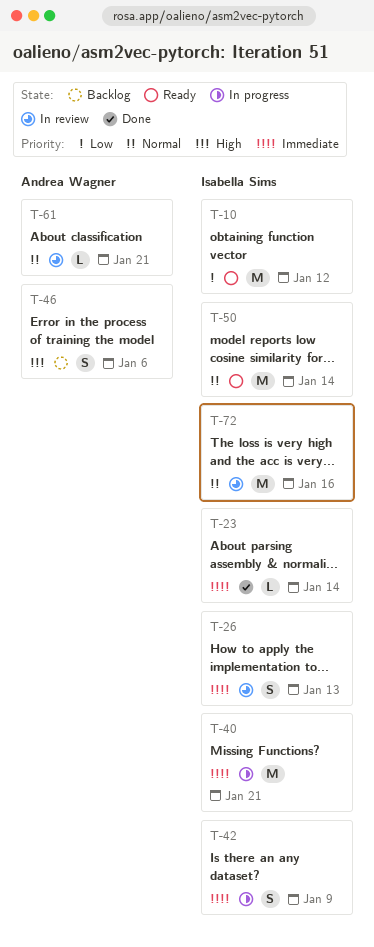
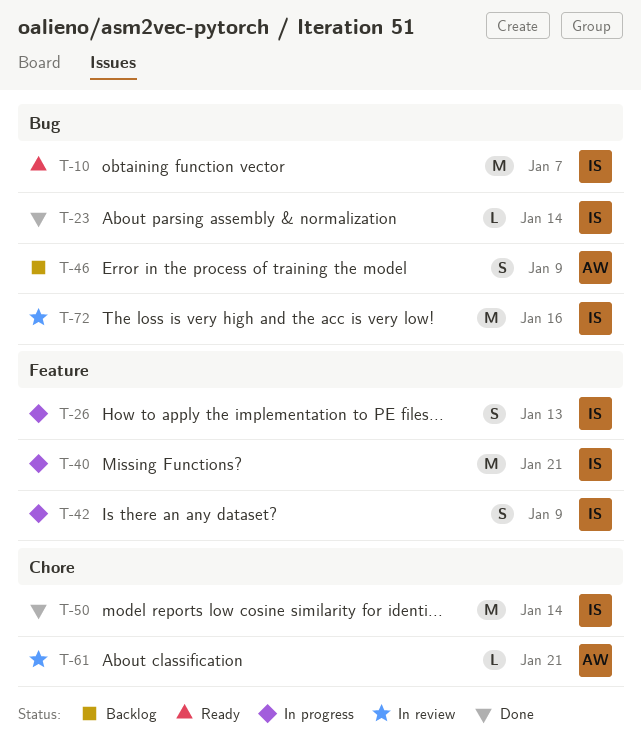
T-10, due: Jan 12 -> Jan 7
T-26, status: In review -> In progress
T-46, due: Jan 6 -> Jan 9
T-50, status: Ready -> Done

